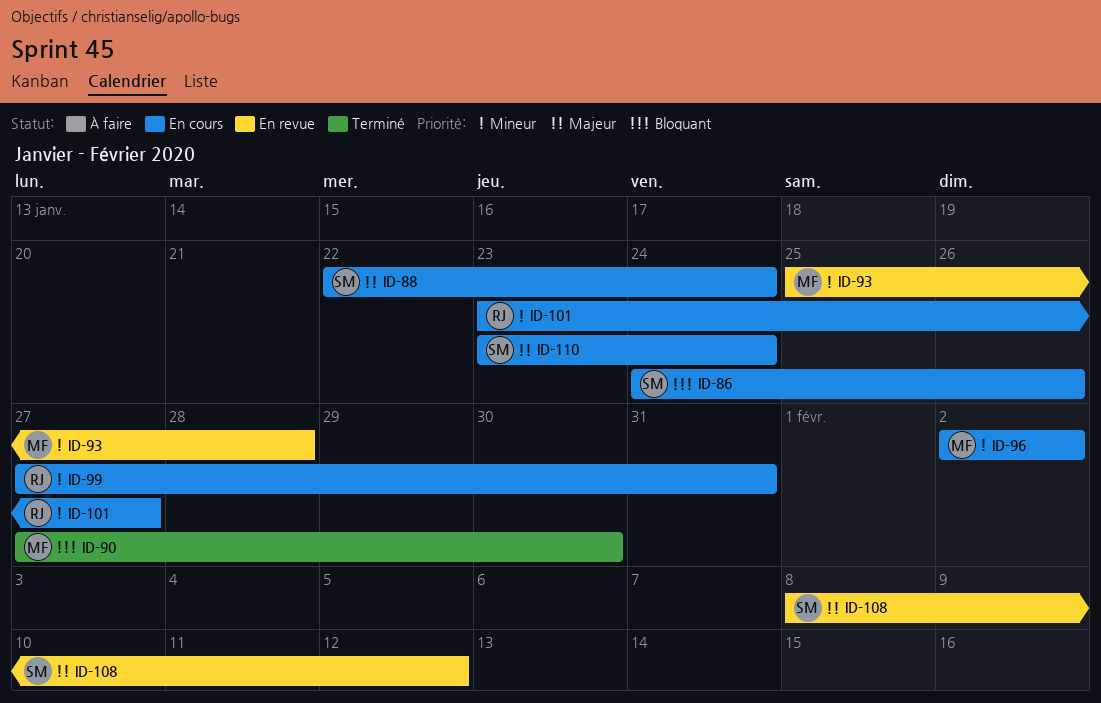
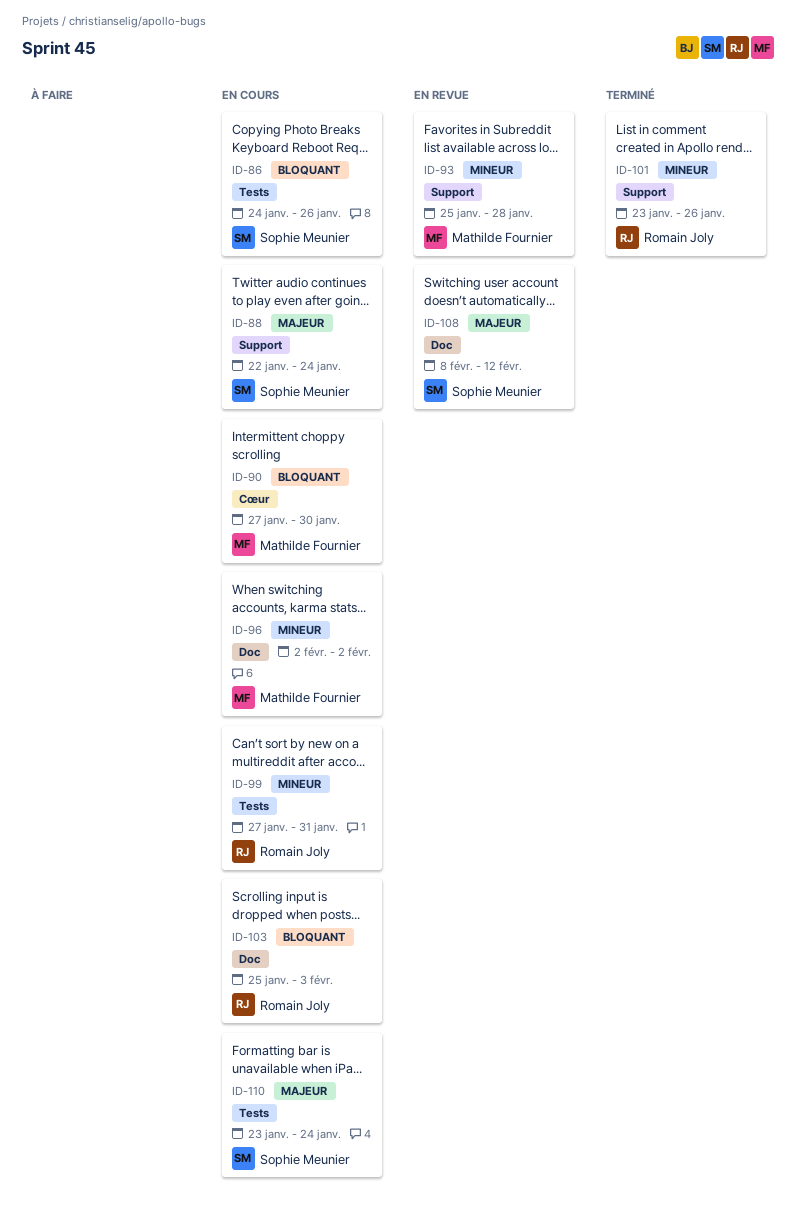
ID-90, status: Terminé -> En cours
ID-101, status: En cours -> Terminé
ID-101, due: Jan 27 -> Jan 26
ID-103: none -> present

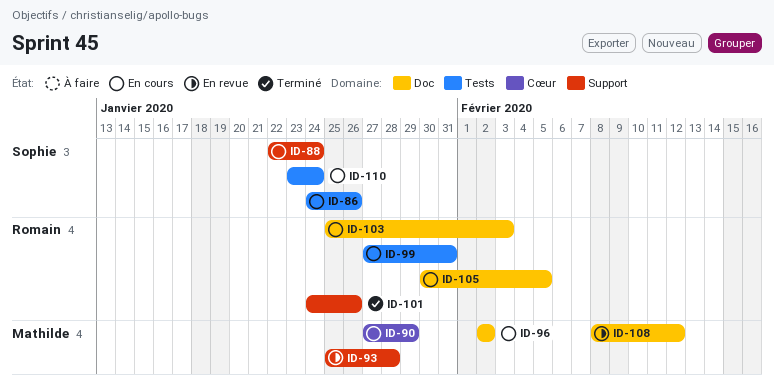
ID-90, due: Jan 30 -> Jan 29
ID-101, start: Jan 23 -> Jan 24
ID-105: none -> present
ID-108, owner: Sophie Meunier -> Mathilde Fournier

